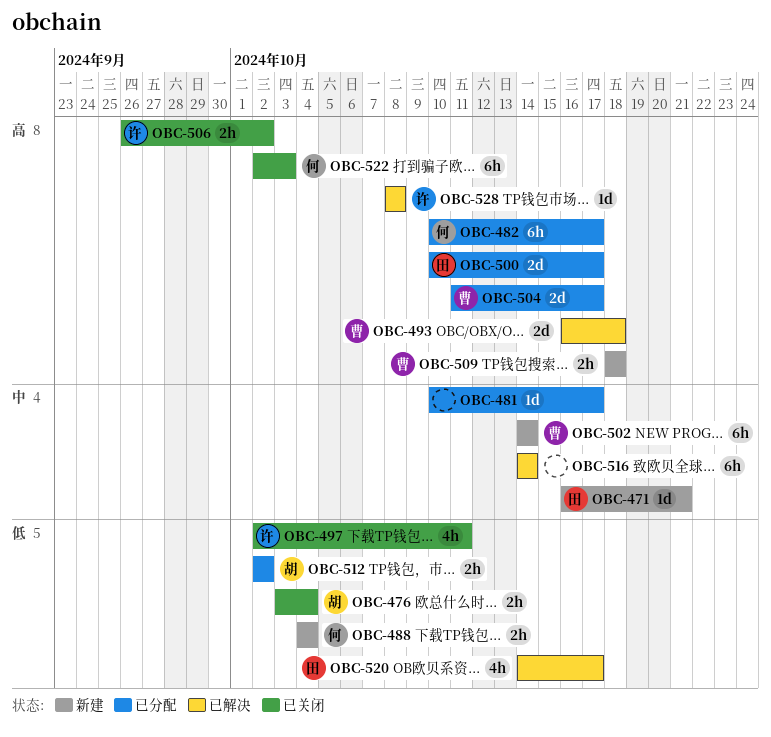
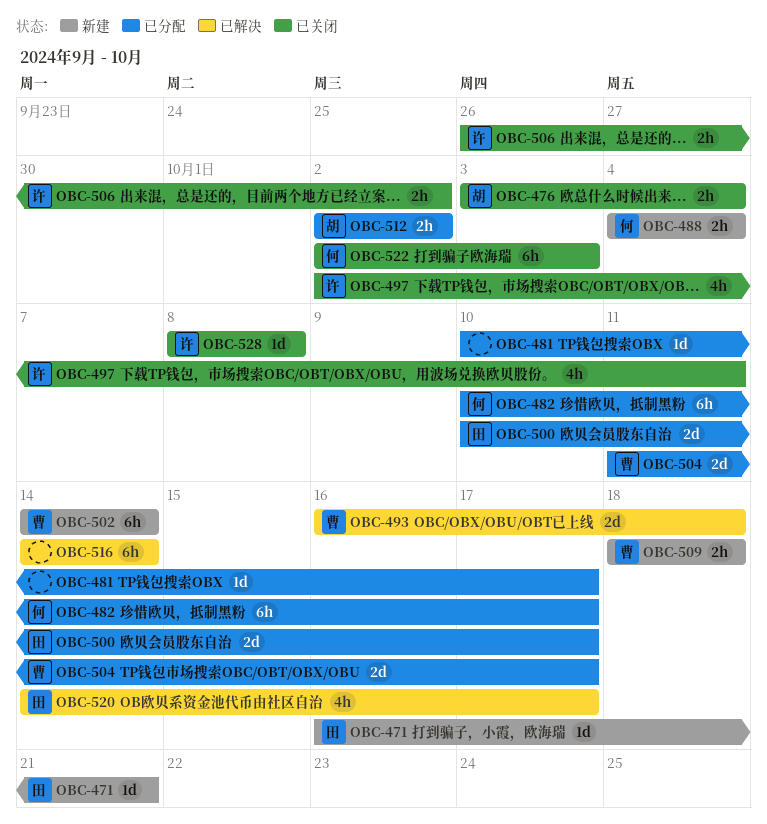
OBC-528, status: 已解决 -> 已关闭

